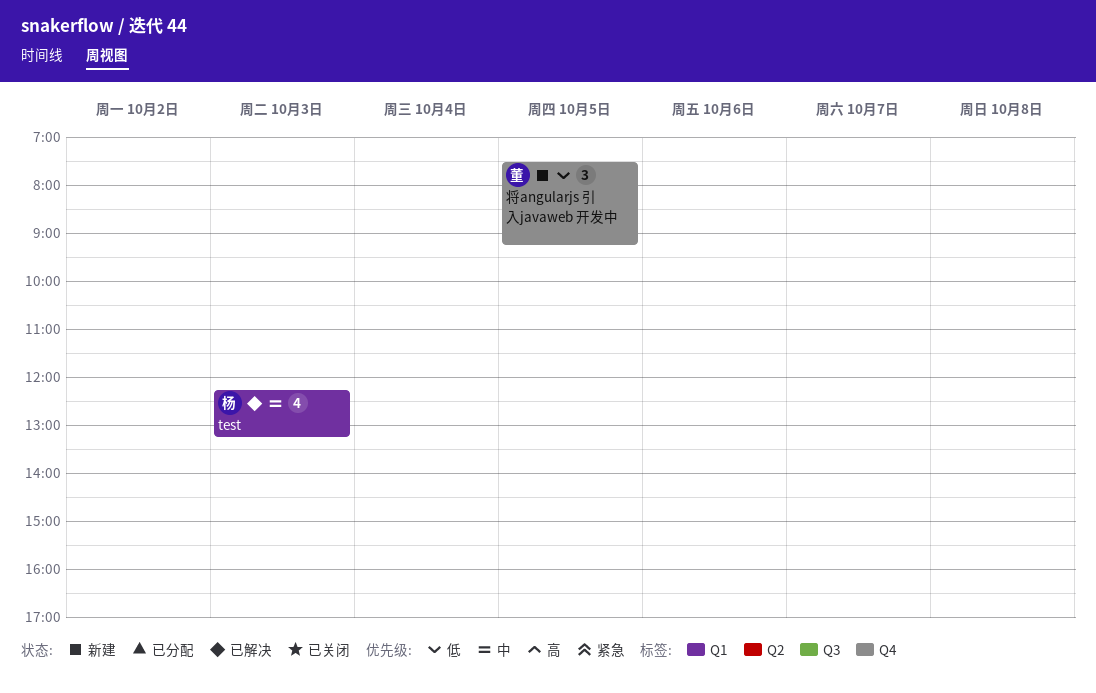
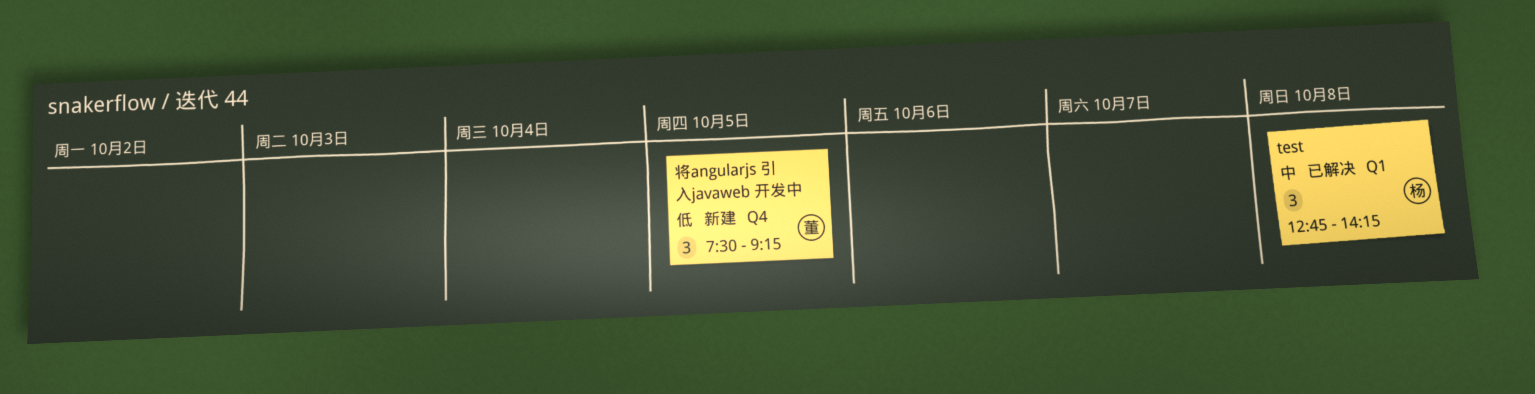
test, estimate: 4 -> 3
test, day: Oct 3 -> Oct 8
test, begins: 12:15 -> 12:45
test, ends: 13:15 -> 14:15

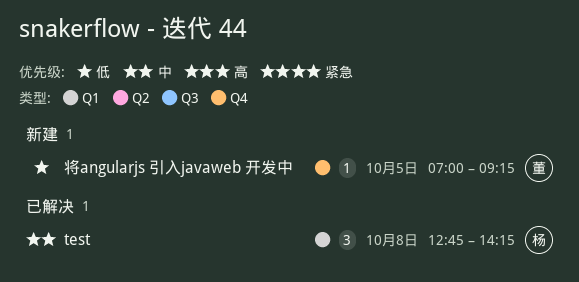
将angularjs 引入javaweb 开发中, estimate: 3 -> 1
将angularjs 引入javaweb 开发中, begins: 07:30 -> 07:00

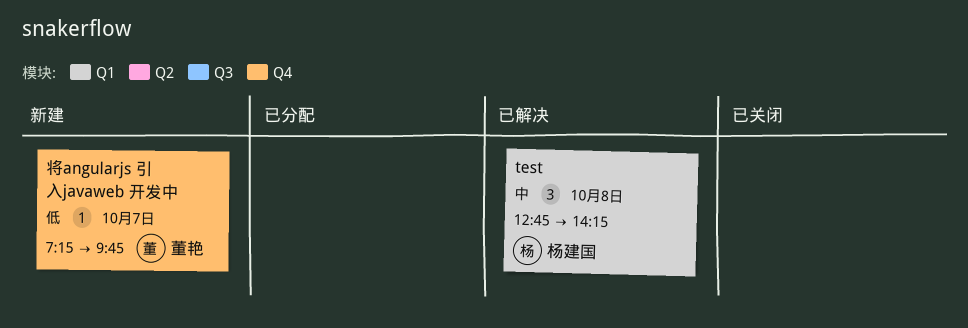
将angularjs 引入javaweb 开发中, day: Oct 5 -> Oct 7
将angularjs 引入javaweb 开发中, begins: 07:00 -> 07:15
将angularjs 引入javaweb 开发中, ends: 09:15 -> 09:45

